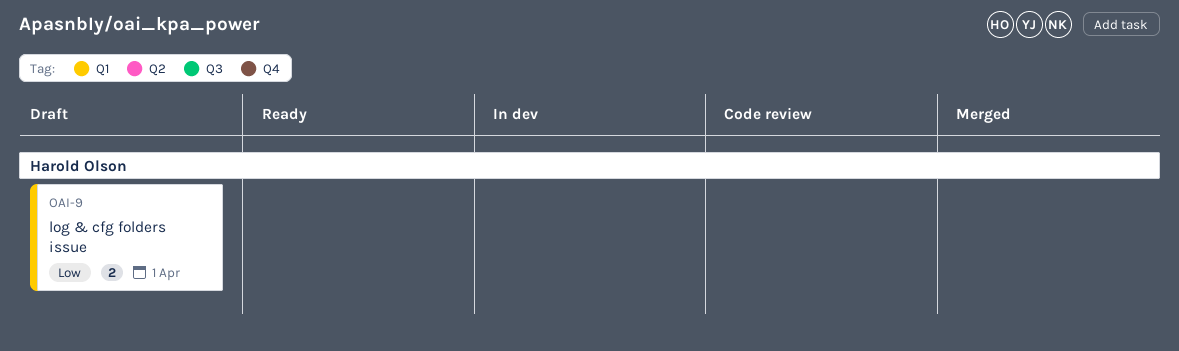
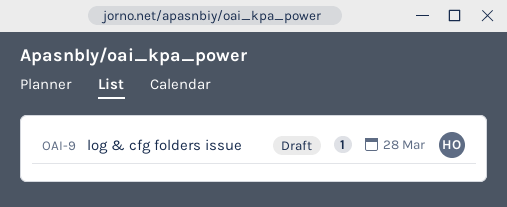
OAI-9, estimate: 2 -> 1
OAI-9, due: Apr 1 -> Mar 28

